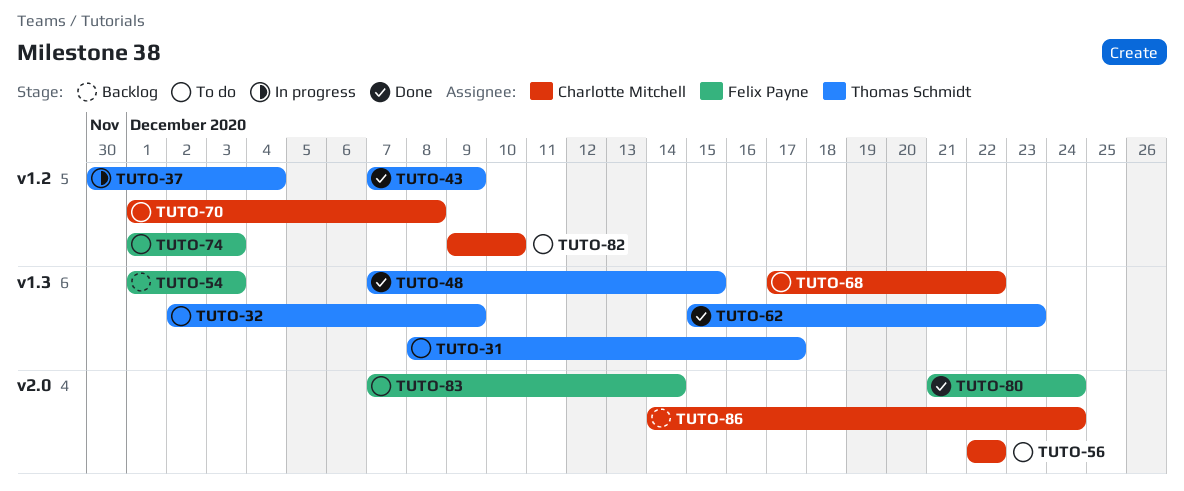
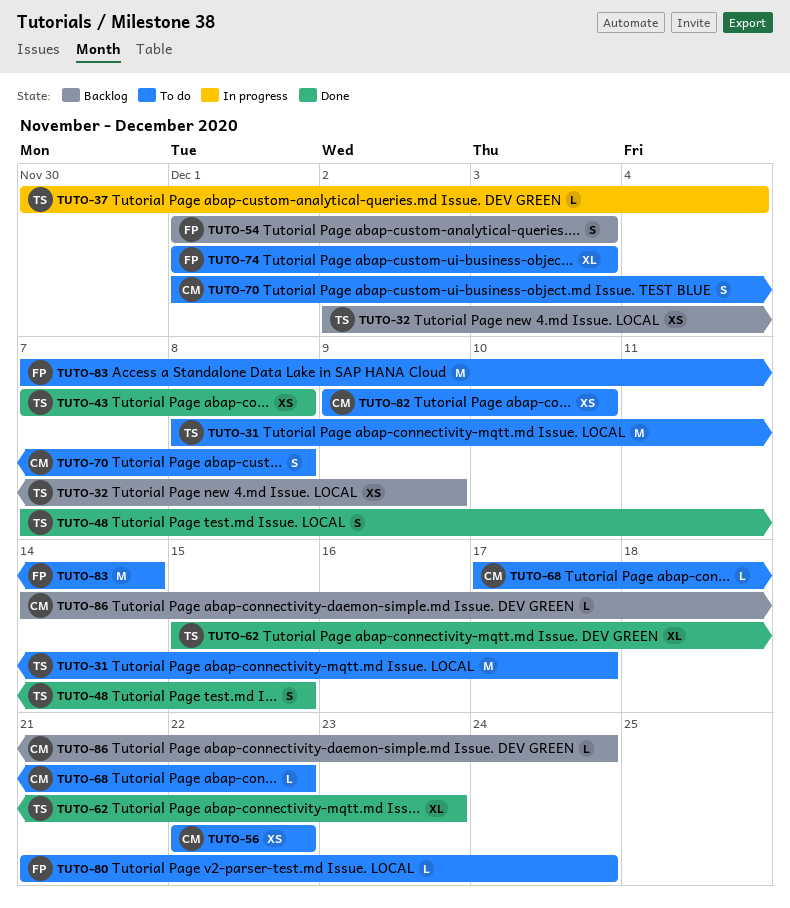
TUTO-32, status: To do -> Backlog
TUTO-43, due: Dec 9 -> Dec 8
TUTO-80, status: Done -> To do

